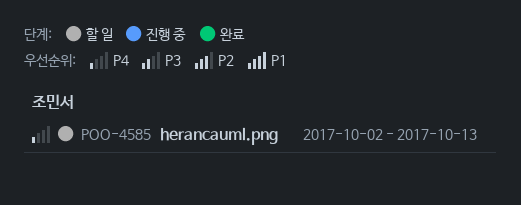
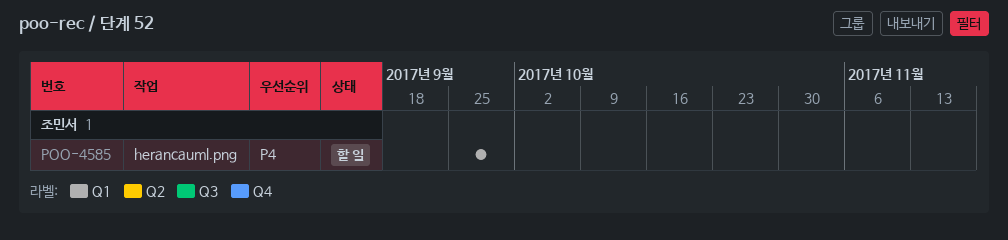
POO-4585, start: Oct 2 -> Sep 25
POO-4585, due: Oct 13 -> Sep 29

